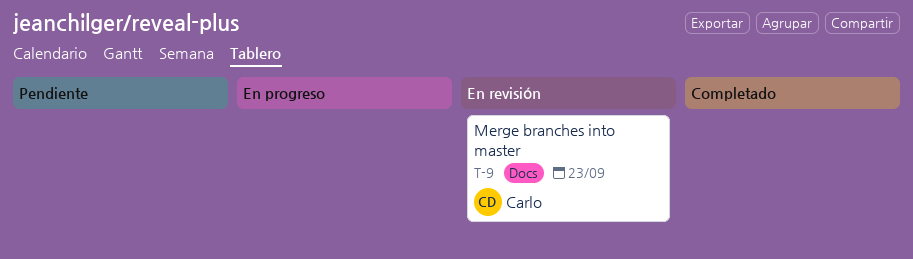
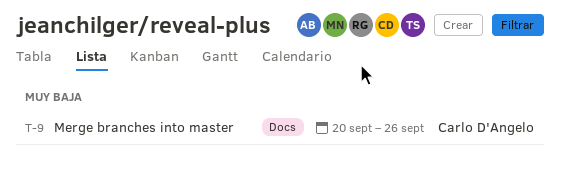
T-9, due: Sep 23 -> Sep 26

